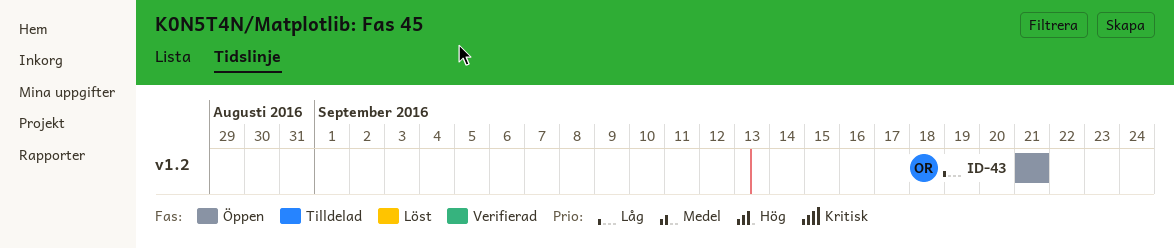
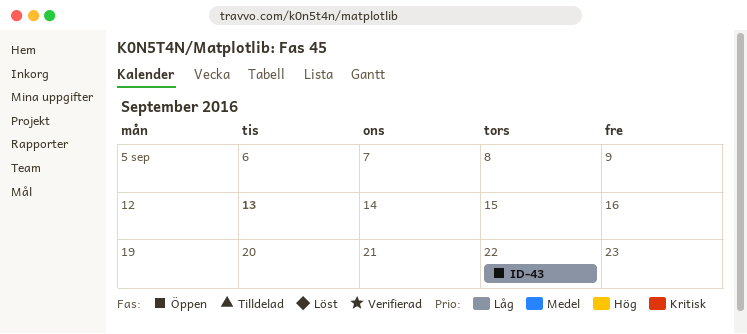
ID-43, start: Sep 21 -> Sep 22
ID-43, due: Sep 21 -> Sep 22

